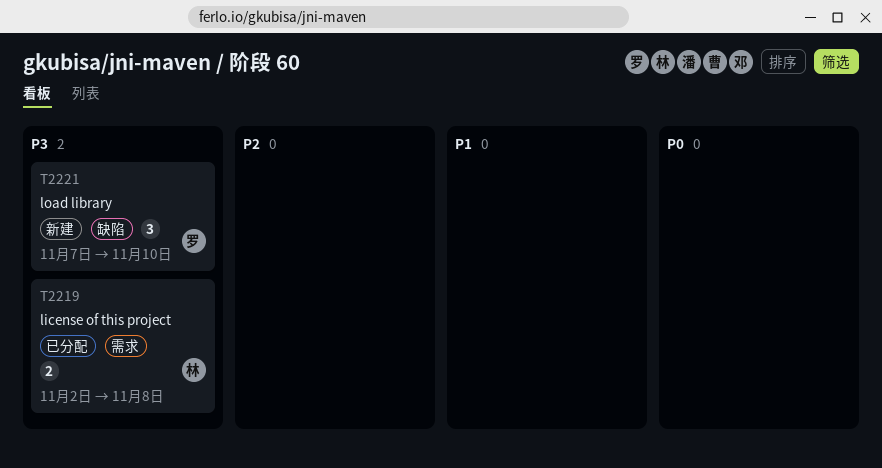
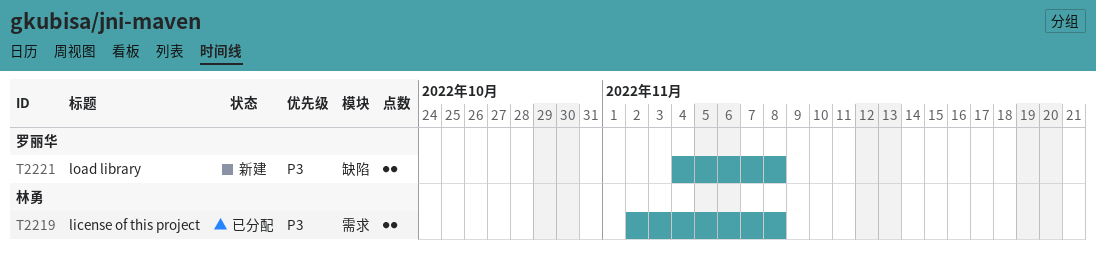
T2221, estimate: 3 -> 2
T2221, start: Nov 7 -> Nov 4
T2221, due: Nov 10 -> Nov 8

